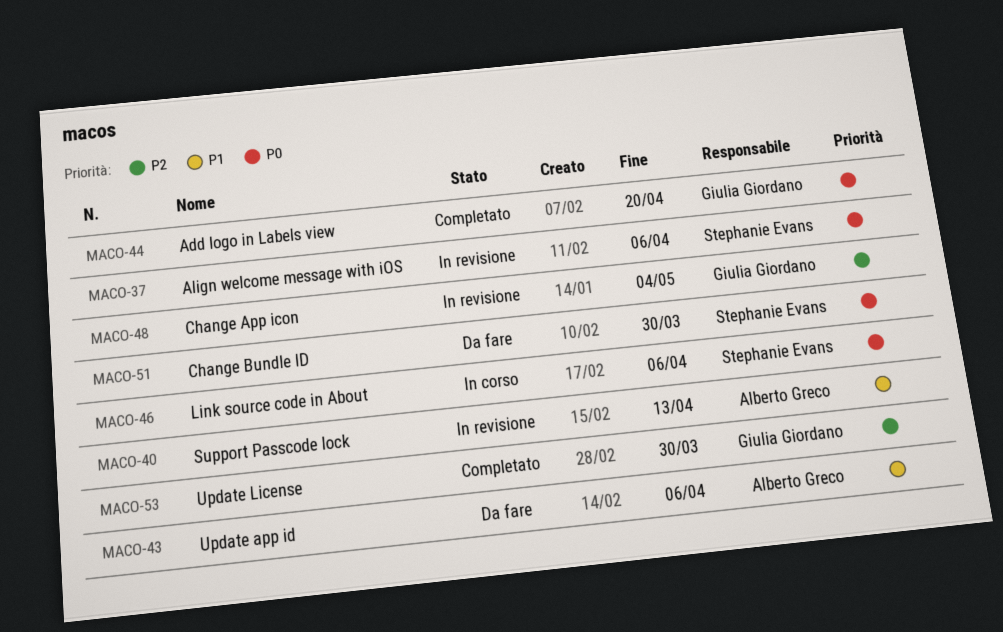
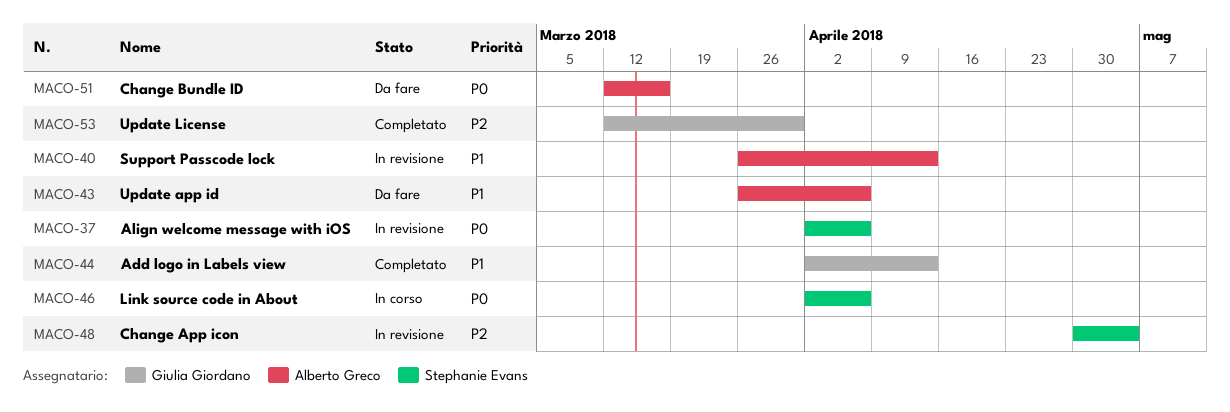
MACO-44, priority: P0 -> P1
MACO-44, due: Apr 20 -> Apr 13
MACO-48, owner: Giulia Giordano -> Stephanie Evans
MACO-51, owner: Stephanie Evans -> Alberto Greco
MACO-51, due: Mar 30 -> Mar 16

